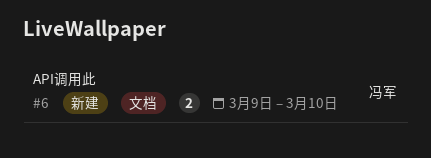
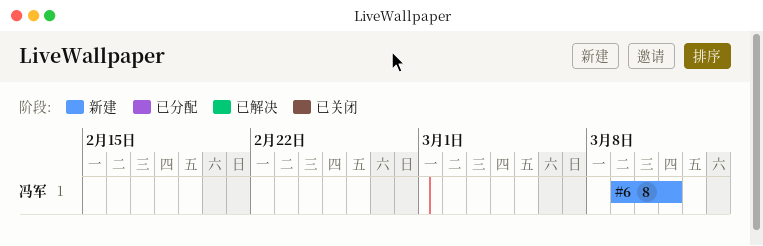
#6, estimate: 2 -> 8
#6, due: Mar 10 -> Mar 11

